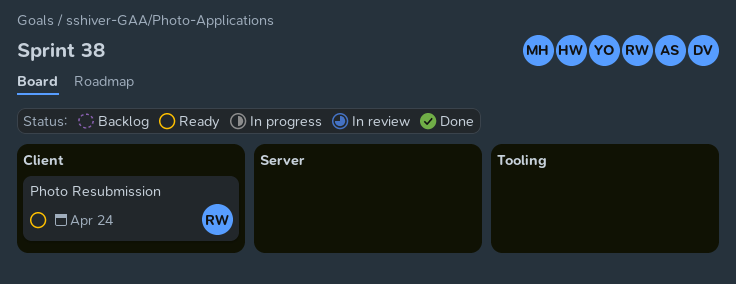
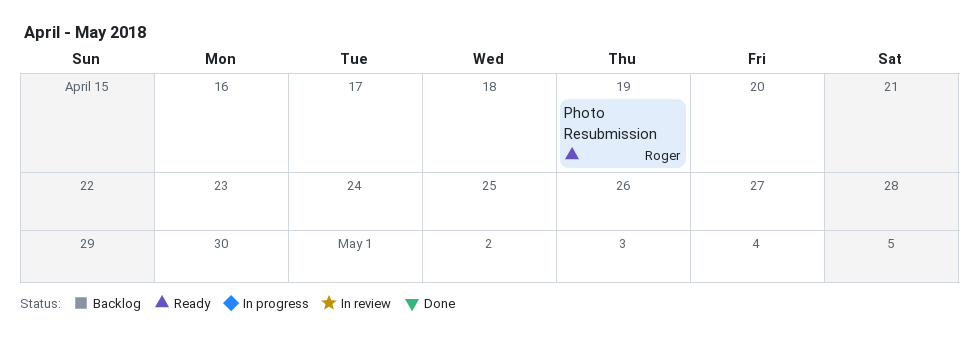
Photo Resubmission, due: Apr 24 -> Apr 19

